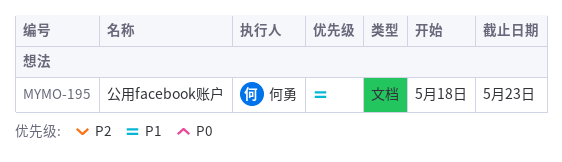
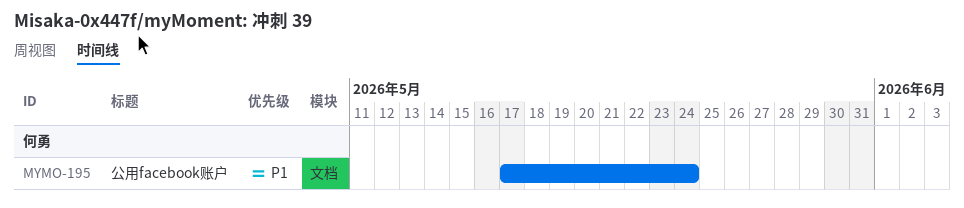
MYMO-195, start: May 18 -> May 17
MYMO-195, due: May 23 -> May 24

